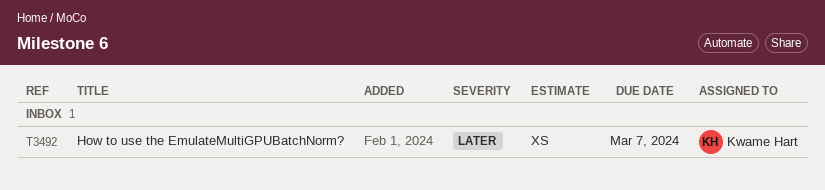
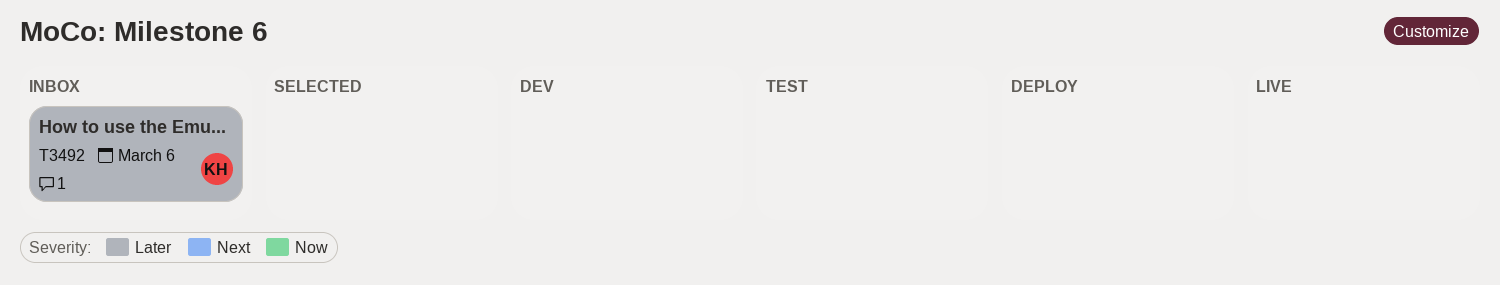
T3492, due: Mar 7 -> Mar 6

